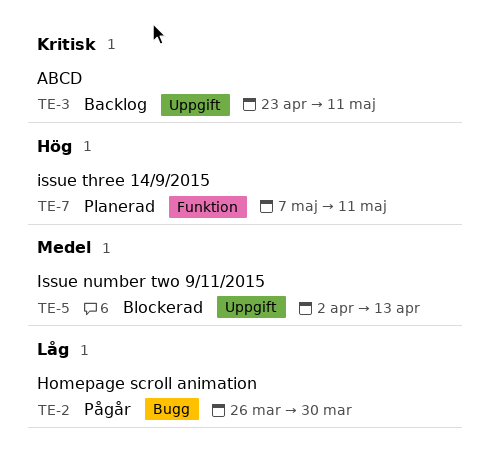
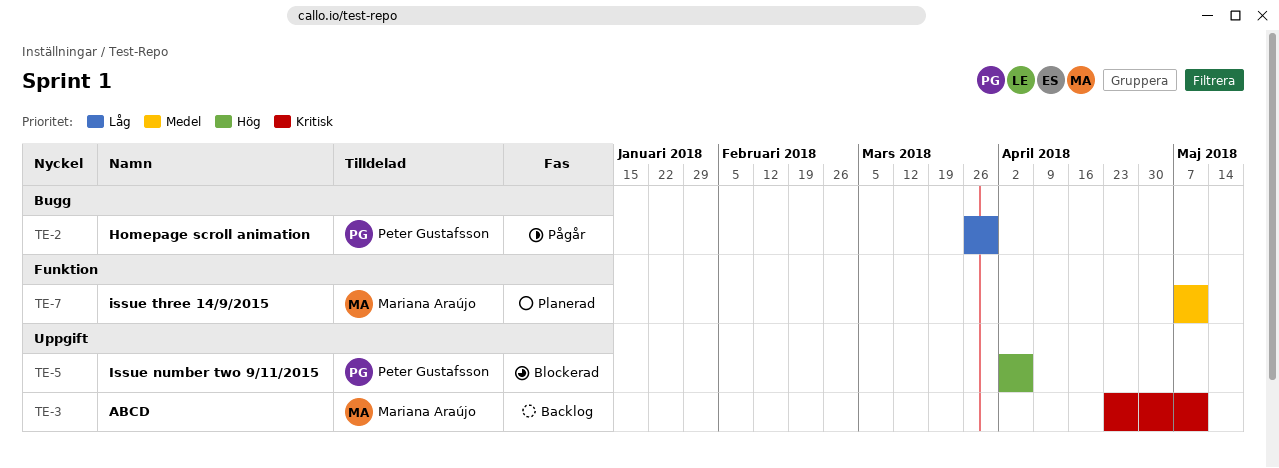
TE-5, priority: Medel -> Hög
TE-5, due: Apr 13 -> Apr 6
TE-7, priority: Hög -> Medel

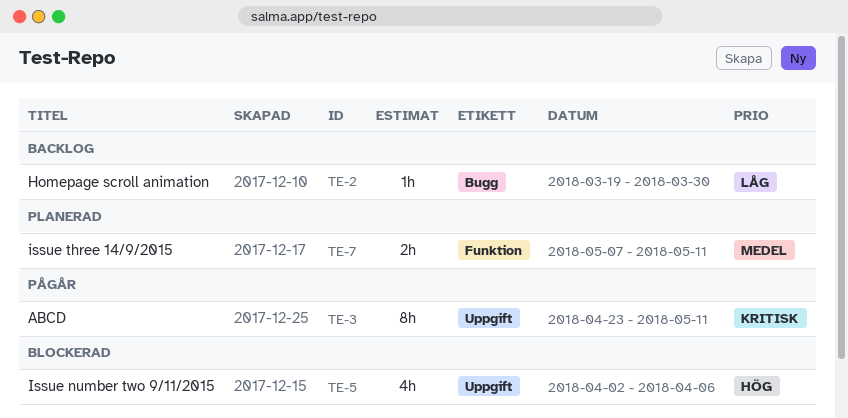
TE-2, status: Pågår -> Backlog
TE-2, start: Mar 26 -> Mar 19
TE-3, status: Backlog -> Pågår

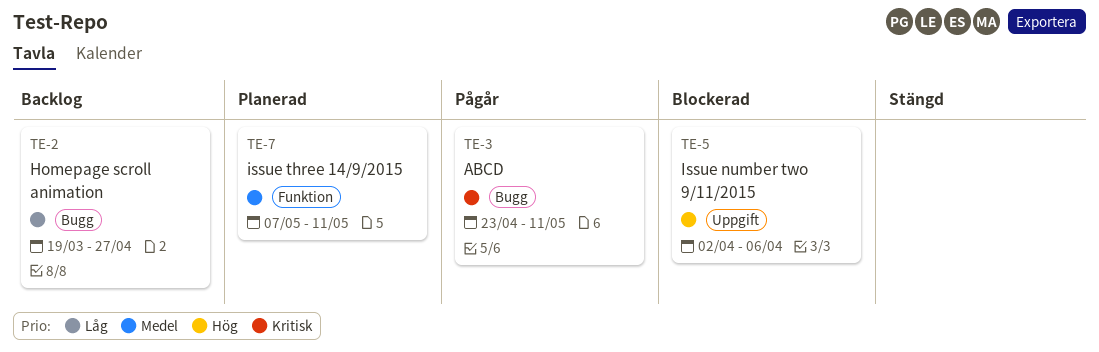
TE-2, due: Mar 30 -> Apr 27
TE-3, label: Uppgift -> Bugg

